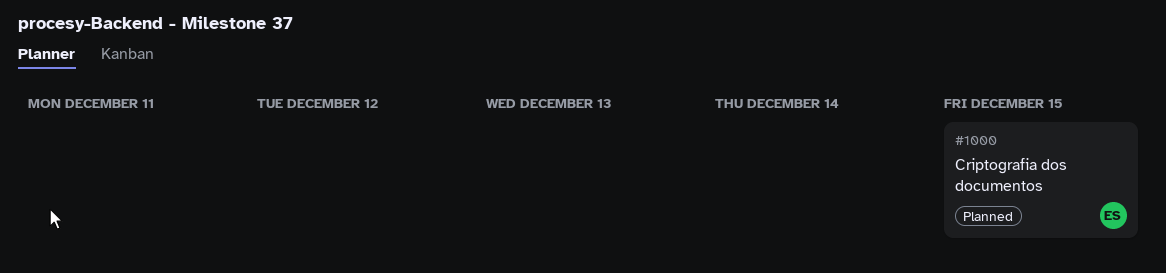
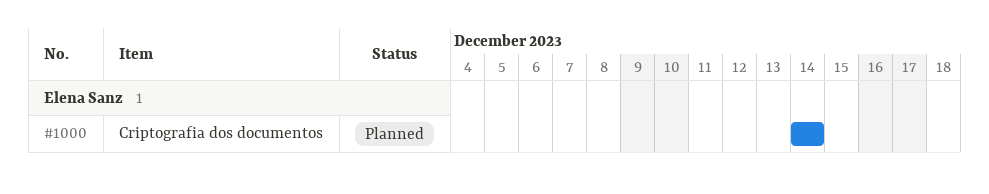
#1000, due: Dec 15 -> Dec 14

